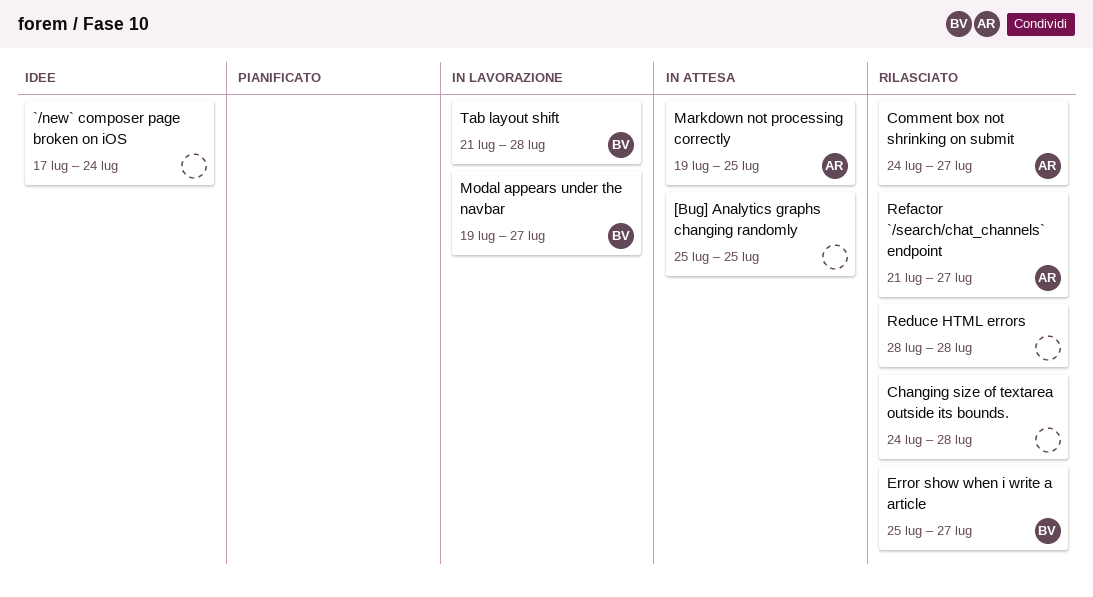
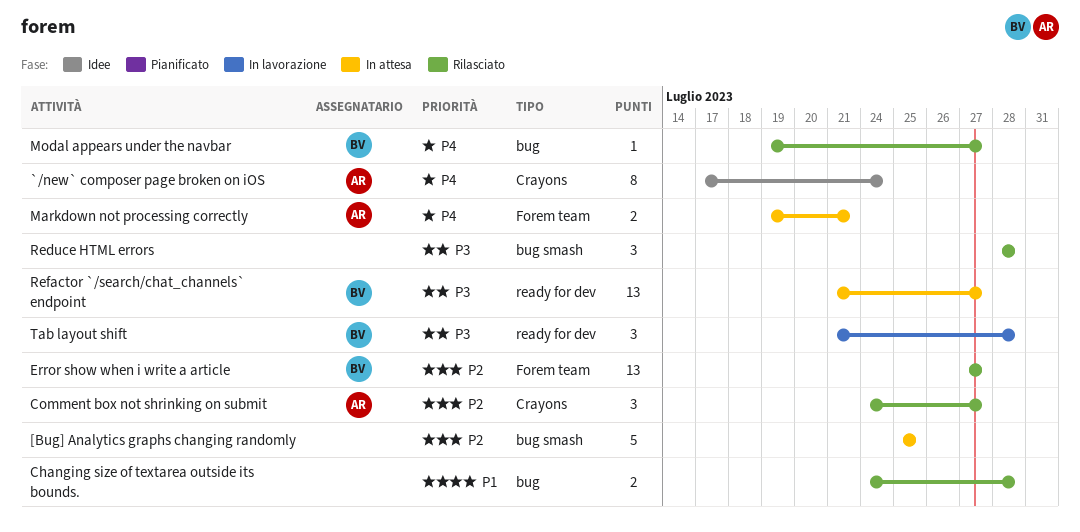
`/new` composer page broken on iOS, owner: none -> AR
Error show when i write a article, start: Jul 25 -> Jul 27
Markdown not processing correctly, due: Jul 25 -> Jul 21
Modal appears under the navbar, status: In lavorazione -> Rilasciato
Refactor `/search/chat_channels` endpoint, status: Rilasciato -> In attesa
Refactor `/search/chat_channels` endpoint, owner: AR -> BV

